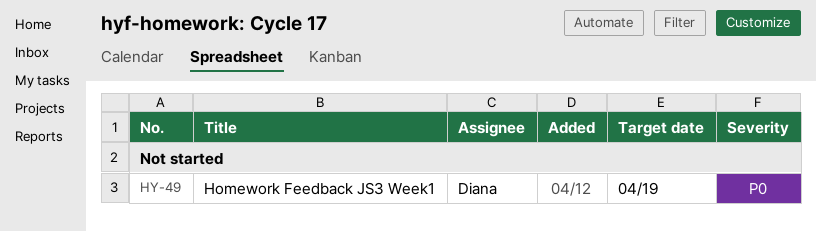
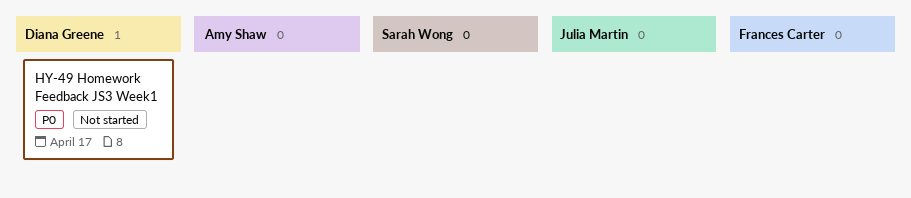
HY-49, due: Apr 19 -> Apr 17

